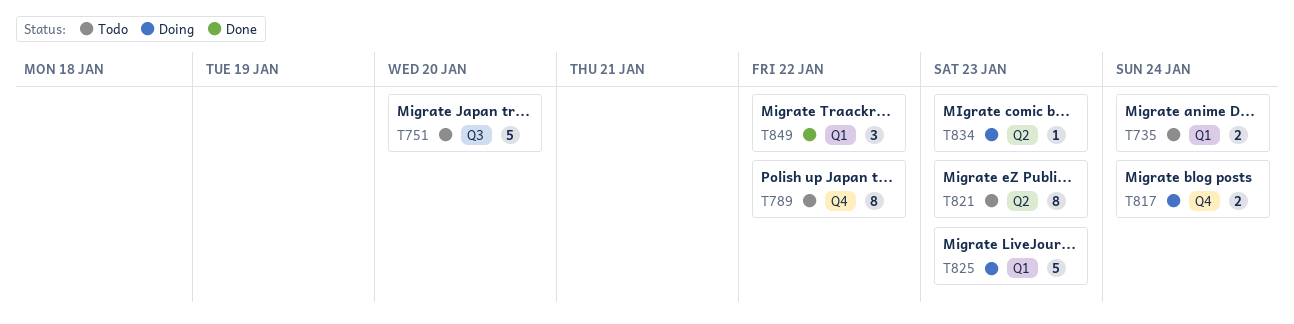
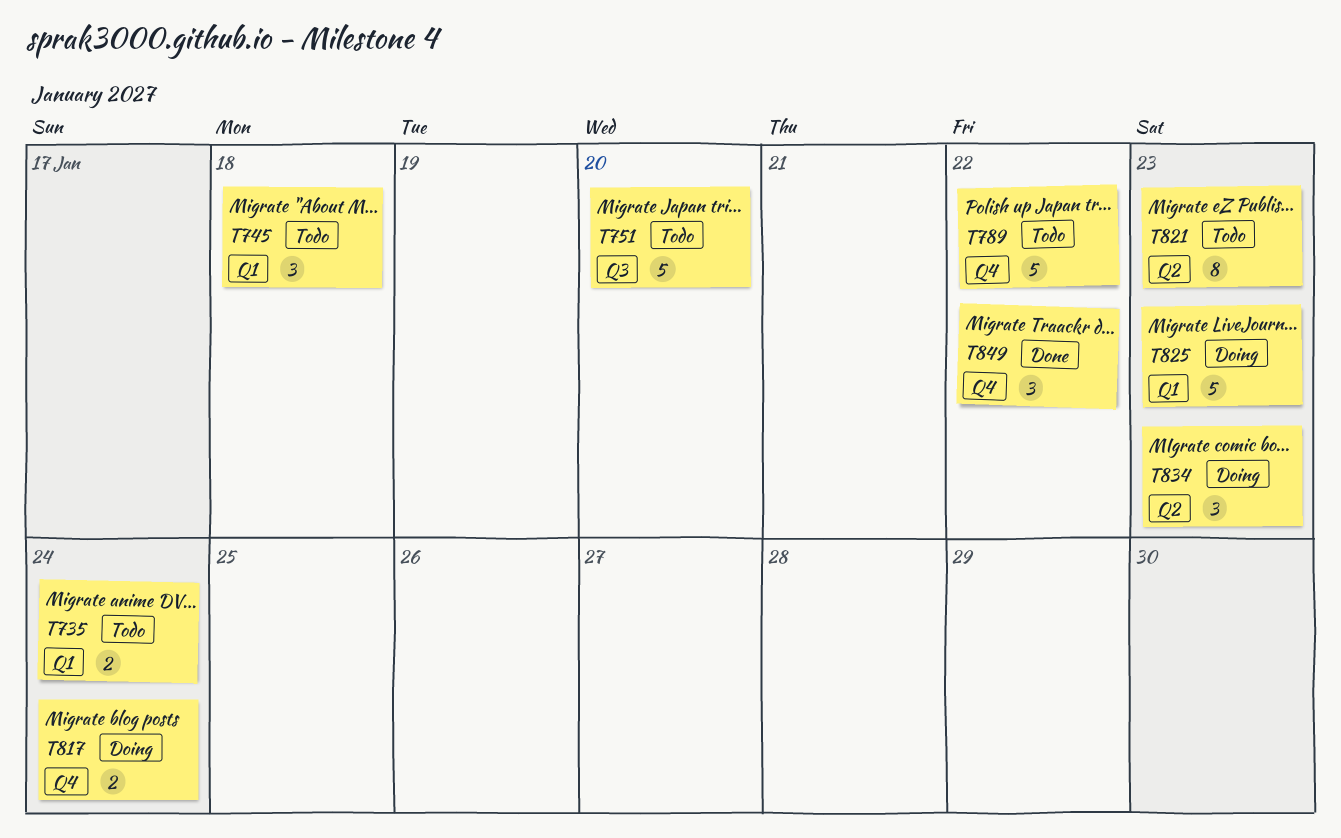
T745: none -> present
T789, estimate: 8 -> 5
T834, estimate: 1 -> 3
T849, label: Q1 -> Q4

